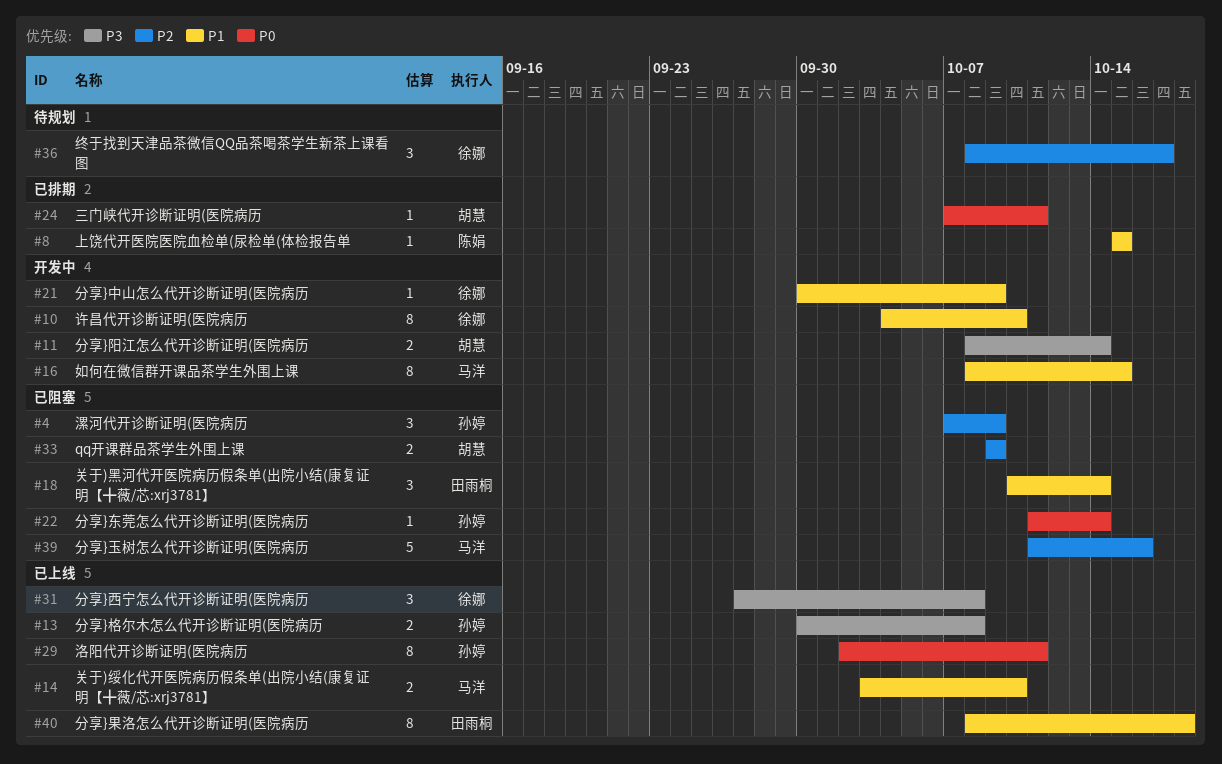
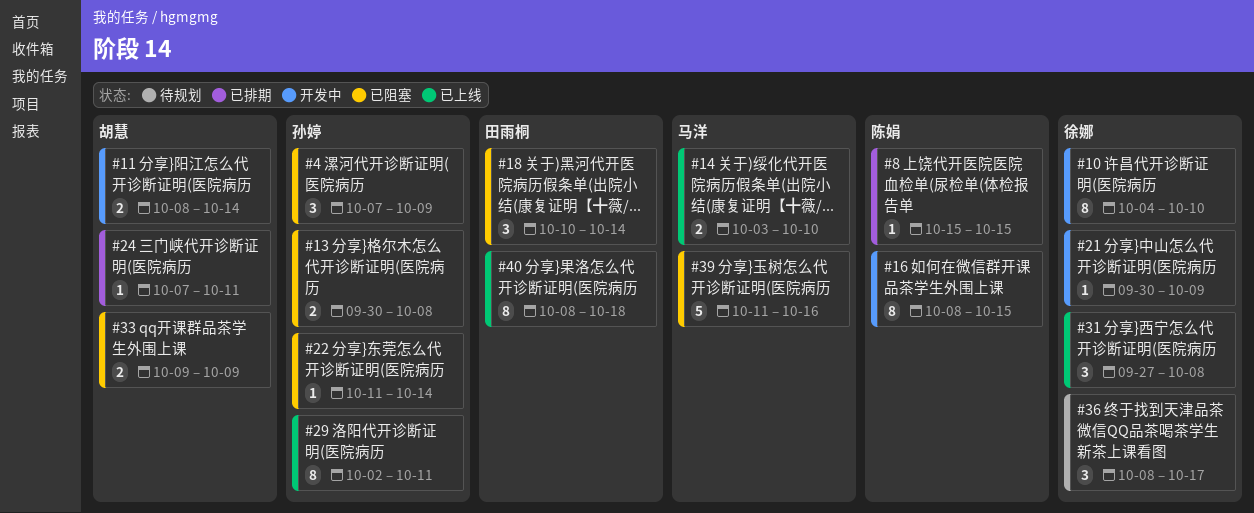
#13, status: 已上线 -> 已阻塞
#16, owner: 马洋 -> 陈娟

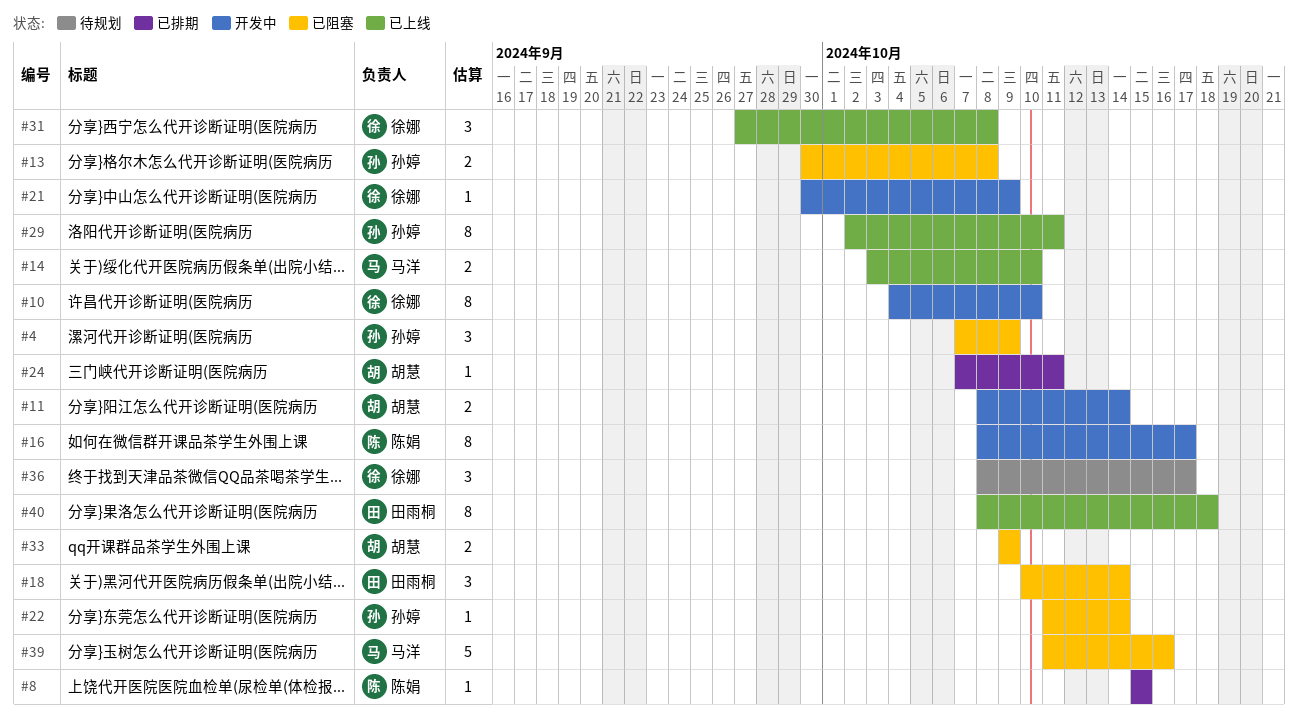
#16, due: Oct 15 -> Oct 17

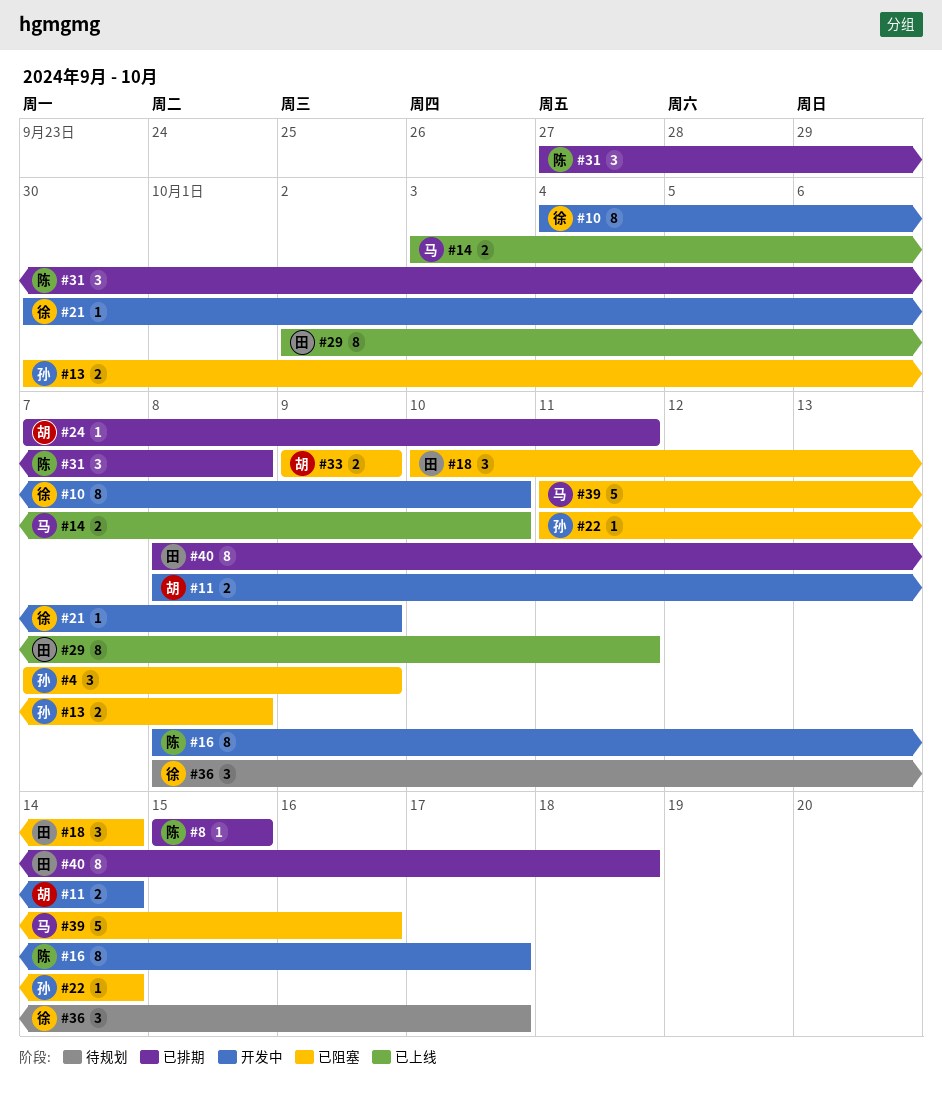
#29, owner: 孙婷 -> 田雨桐
#31, status: 已上线 -> 已排期
#31, owner: 徐娜 -> 陈娟
#40, status: 已上线 -> 已排期

